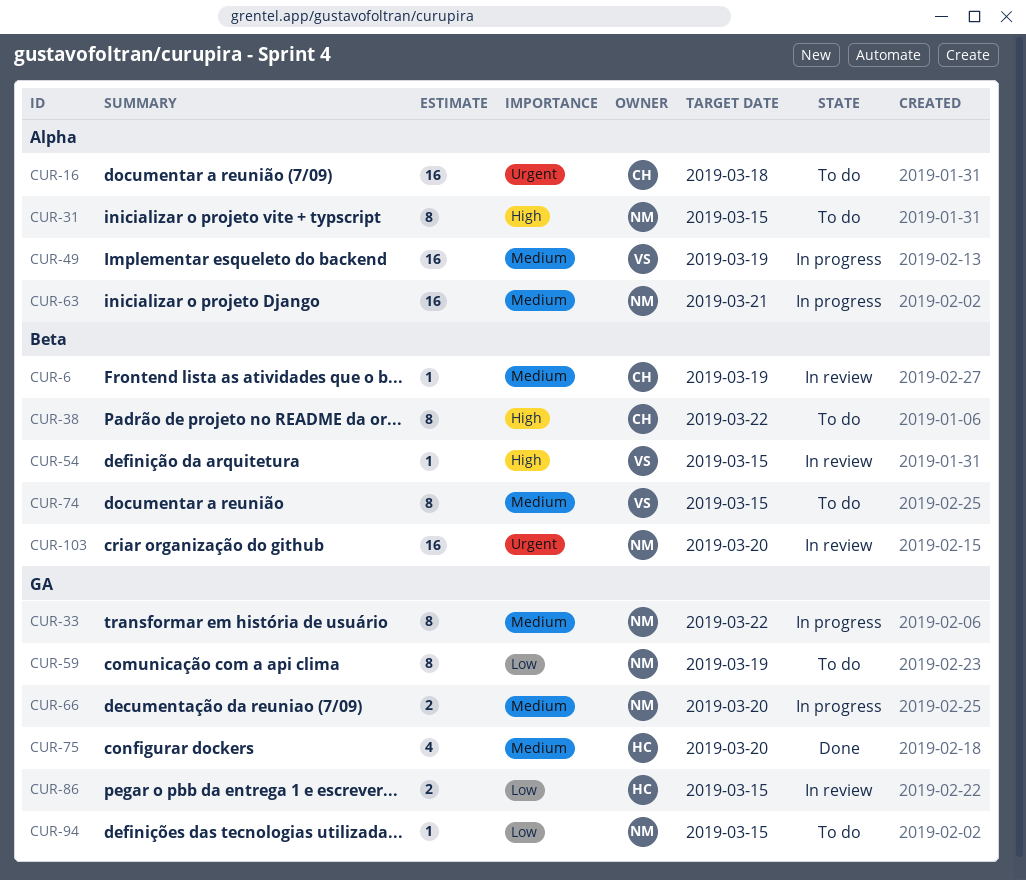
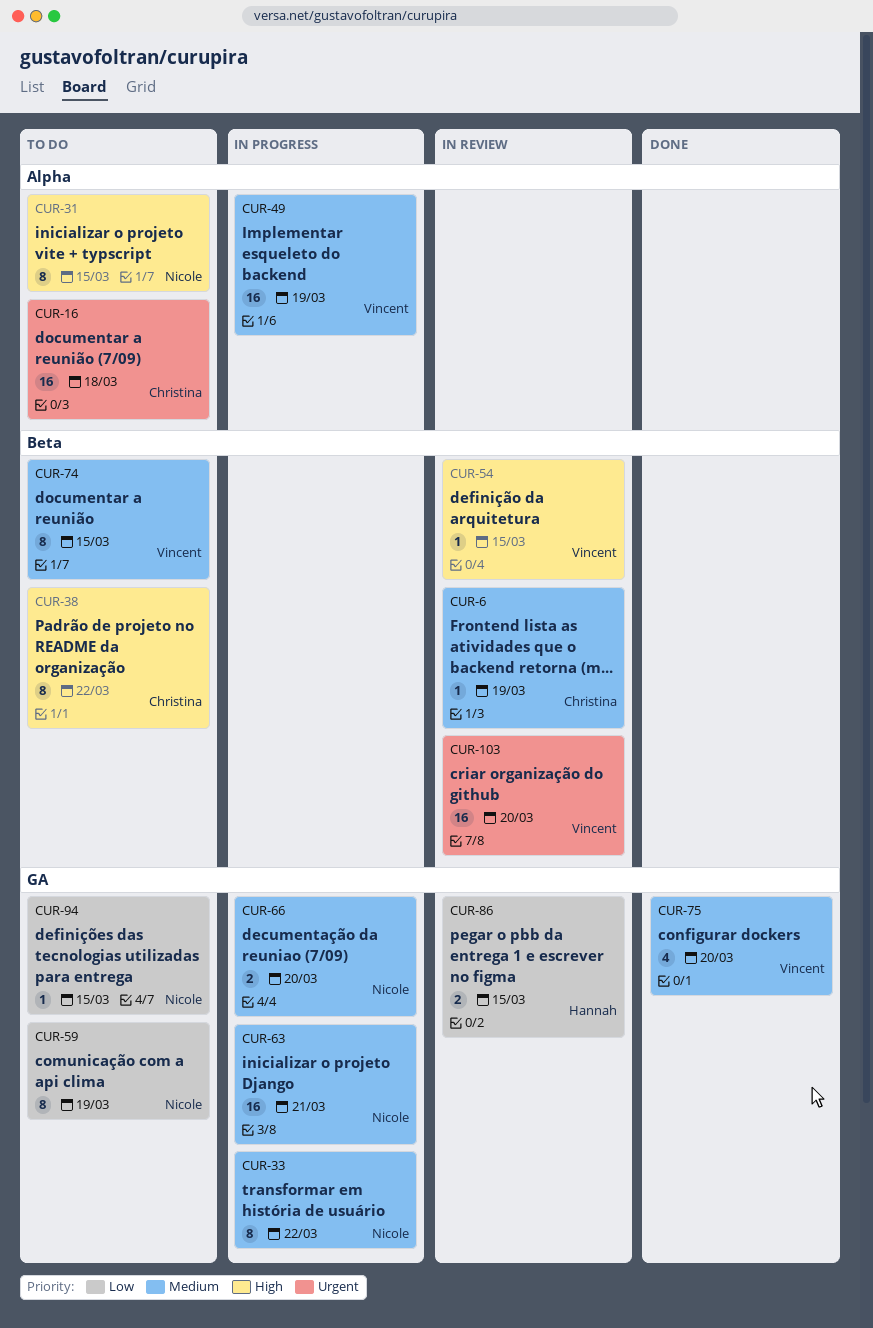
CUR-63, label: Alpha -> GA
CUR-75, owner: Hannah -> Vincent
CUR-103, owner: Nicole -> Vincent

